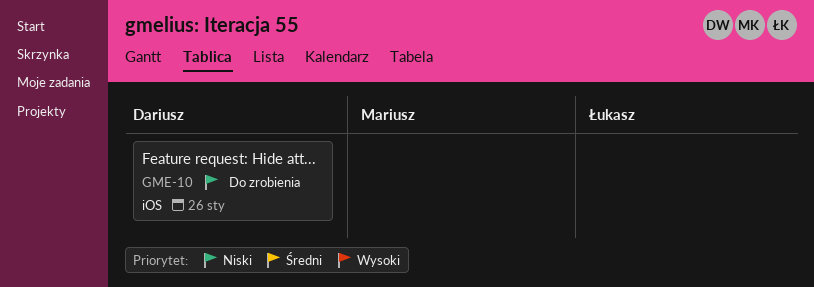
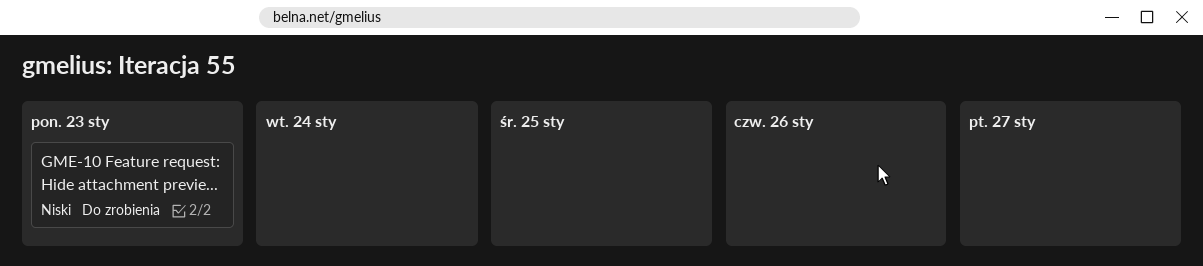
GME-10, due: Jan 26 -> Jan 23

